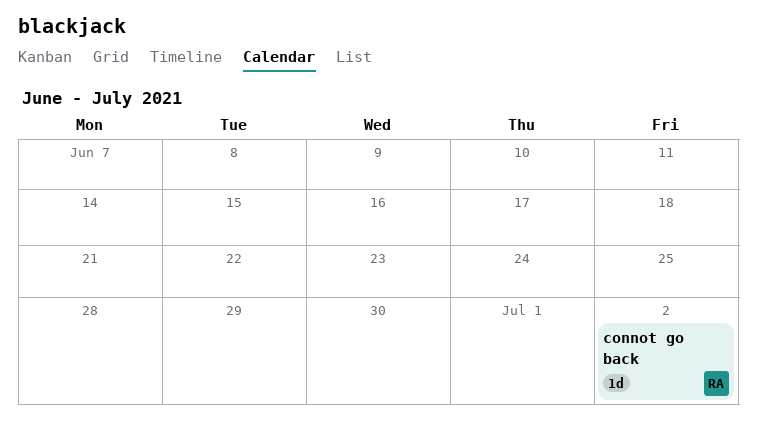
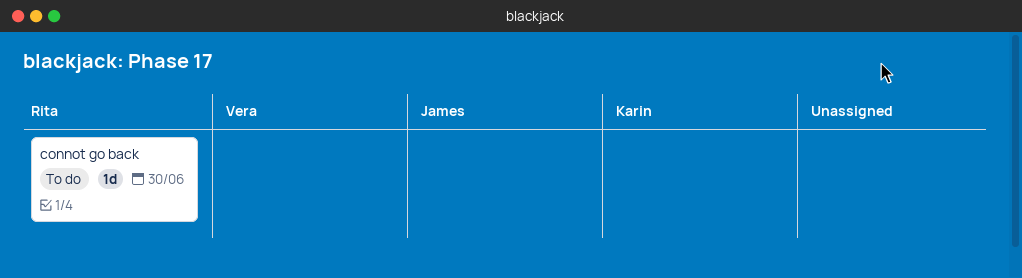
connot go back, due: Jul 2 -> Jun 30

